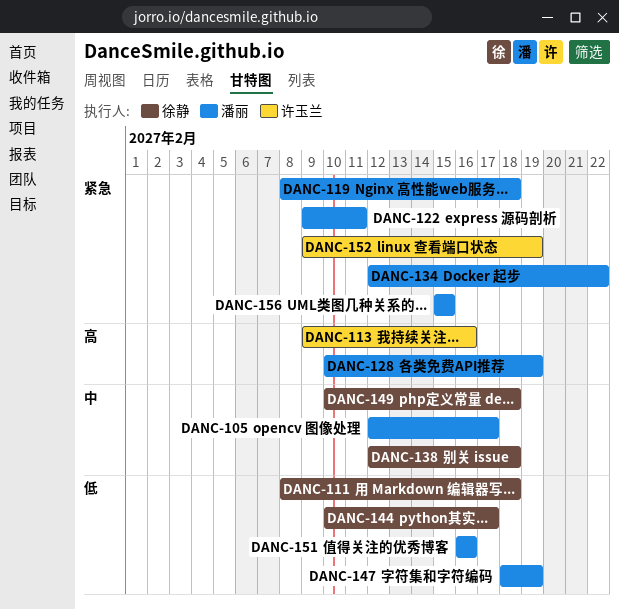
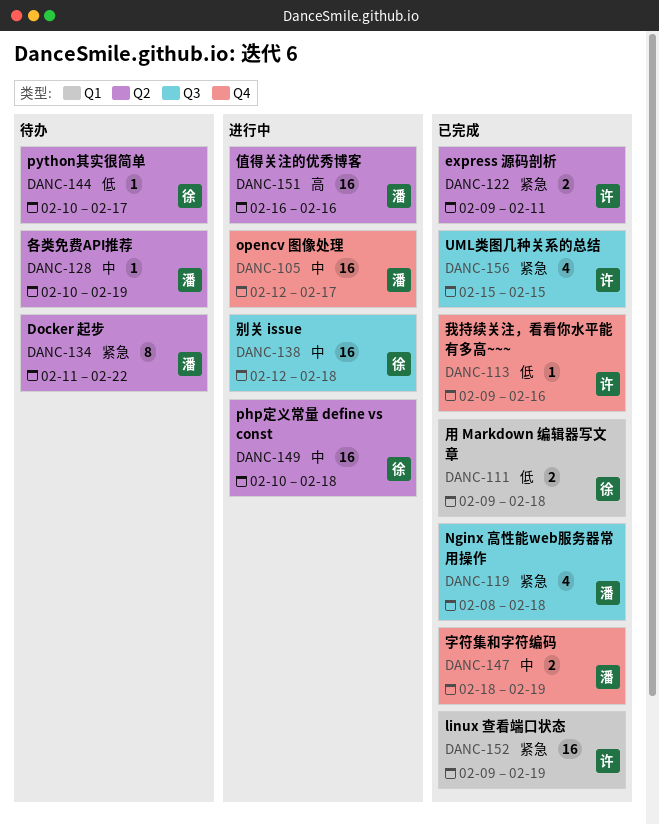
DANC-111, start: Feb 8 -> Feb 9
DANC-113, priority: 高 -> 低
DANC-122, owner: 潘丽 -> 许玉兰
DANC-128, priority: 高 -> 中
DANC-134, start: Feb 12 -> Feb 11
DANC-147, priority: 低 -> 中
DANC-151, priority: 低 -> 高
DANC-156, owner: 潘丽 -> 许玉兰

